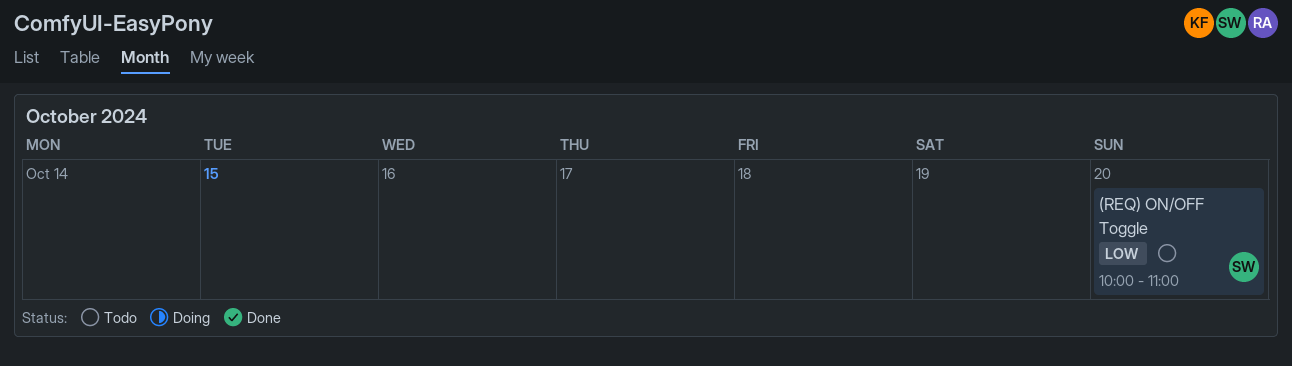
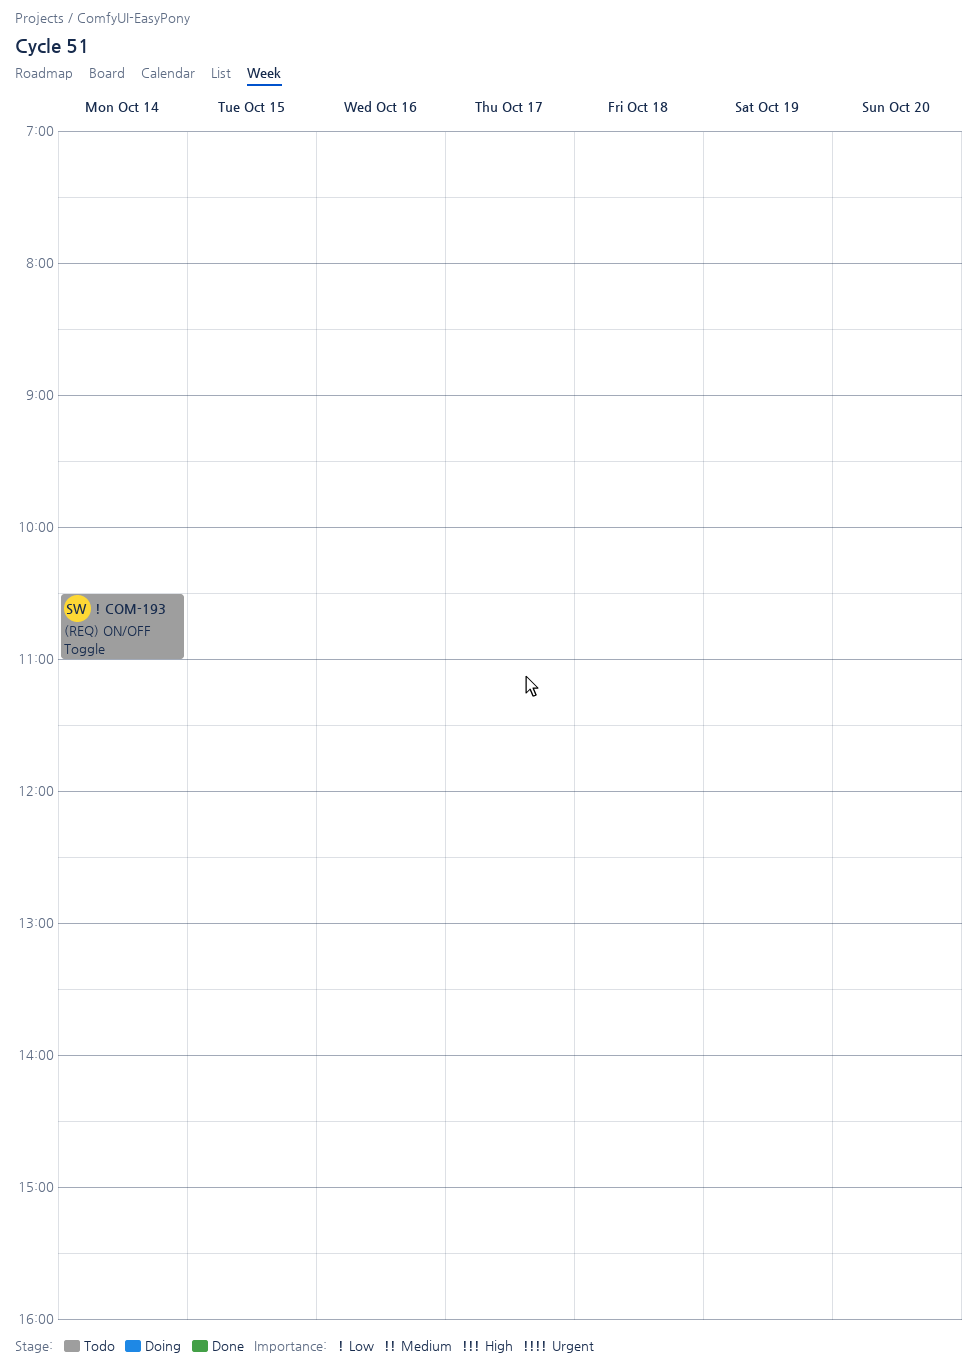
(REQ) ON/OFF Toggle, day: Oct 20 -> Oct 14
(REQ) ON/OFF Toggle, begins: 10:00 -> 10:30

